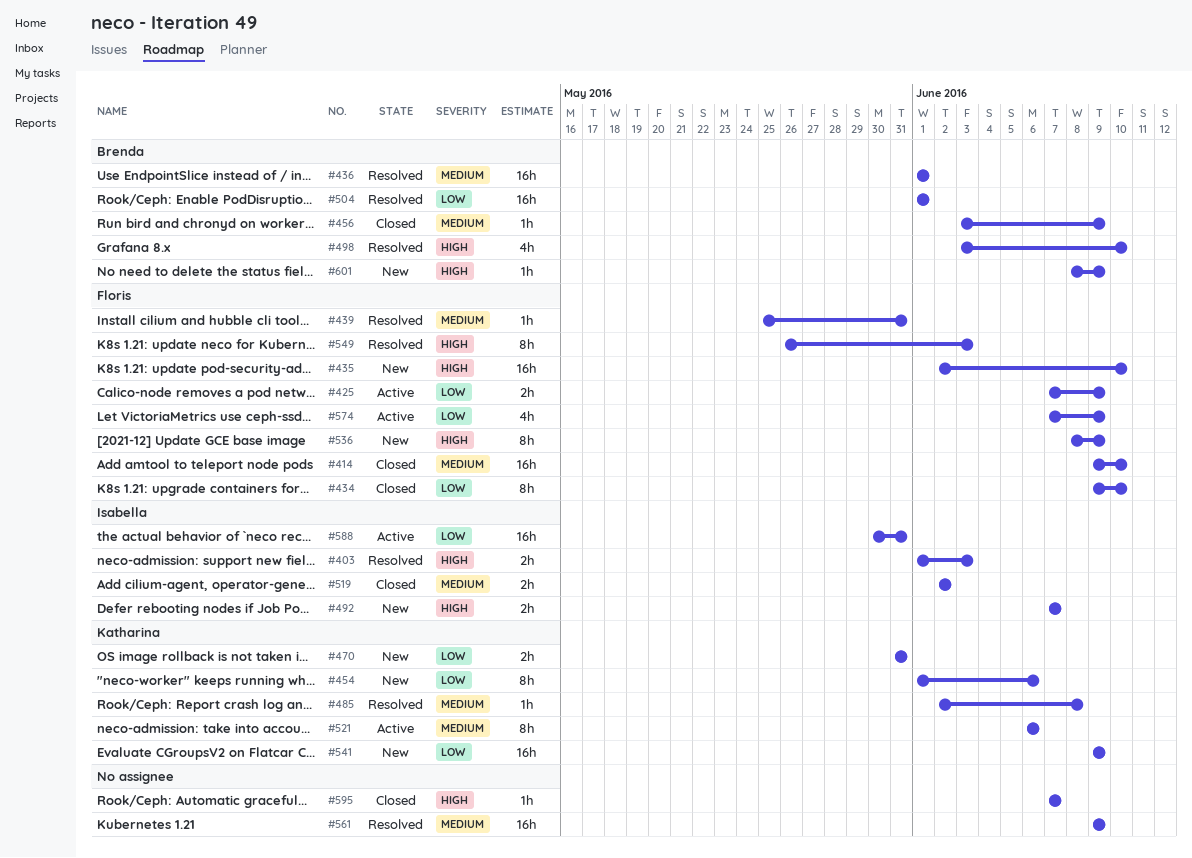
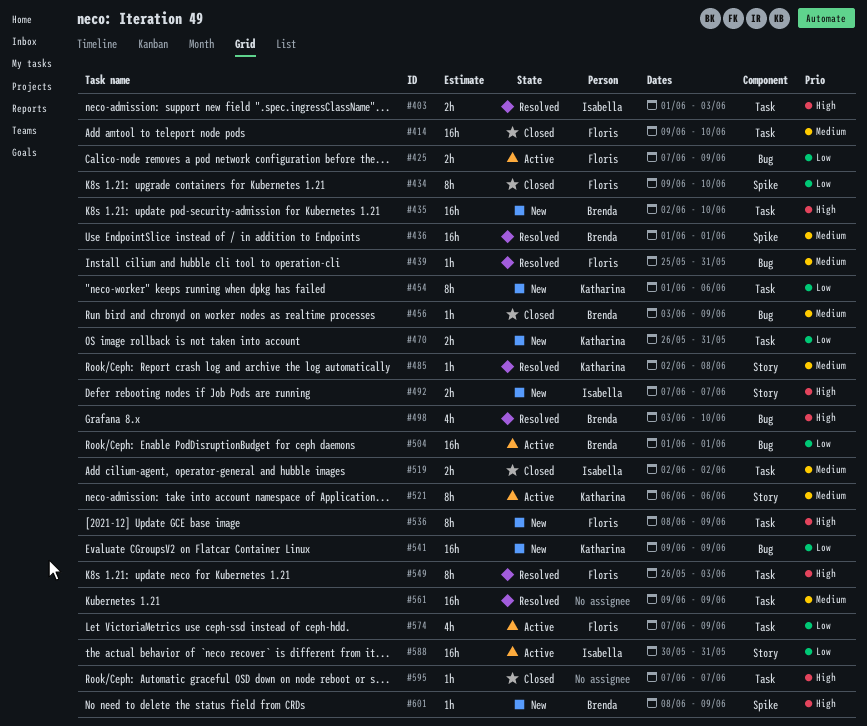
#435, owner: Floris -> Brenda
#470, start: May 31 -> May 26
#504, status: Resolved -> Active

